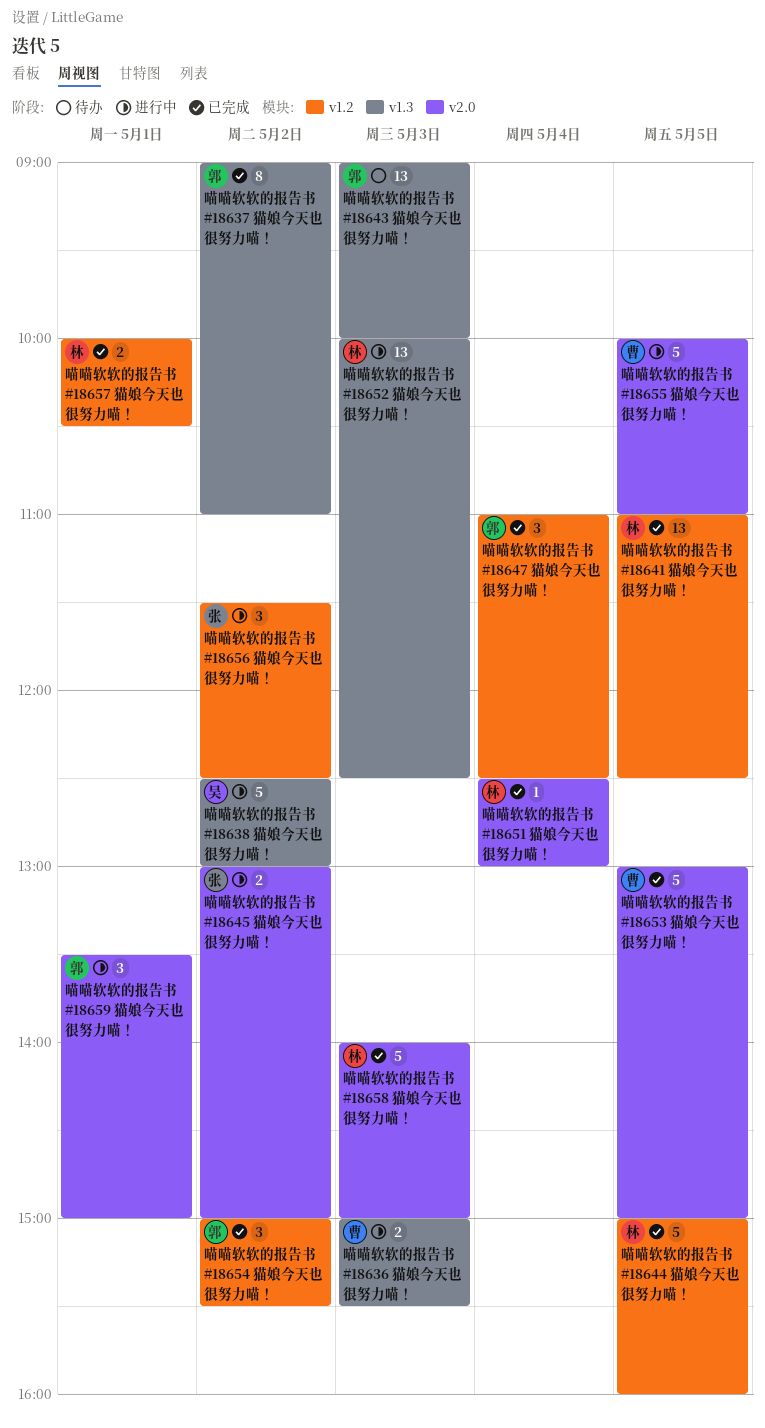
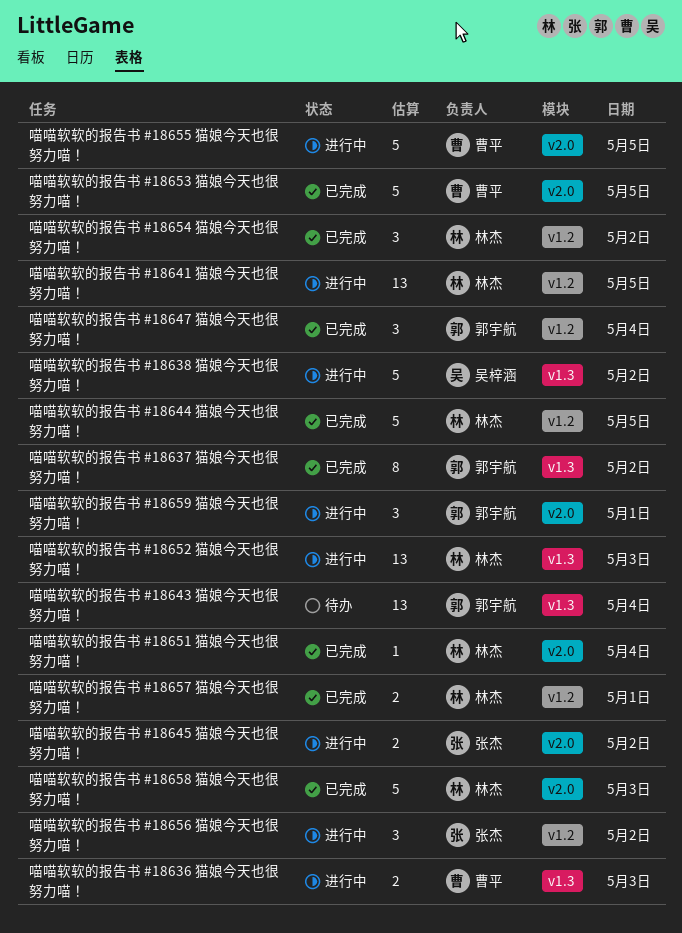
喵喵软软的报告书 #18641 猫娘今天也很努力喵！, status: 已完成 -> 进行中
喵喵软软的报告书 #18643 猫娘今天也很努力喵！, day: May 3 -> May 4
喵喵软软的报告书 #18654 猫娘今天也很努力喵！, owner: 郭宇航 -> 林杰

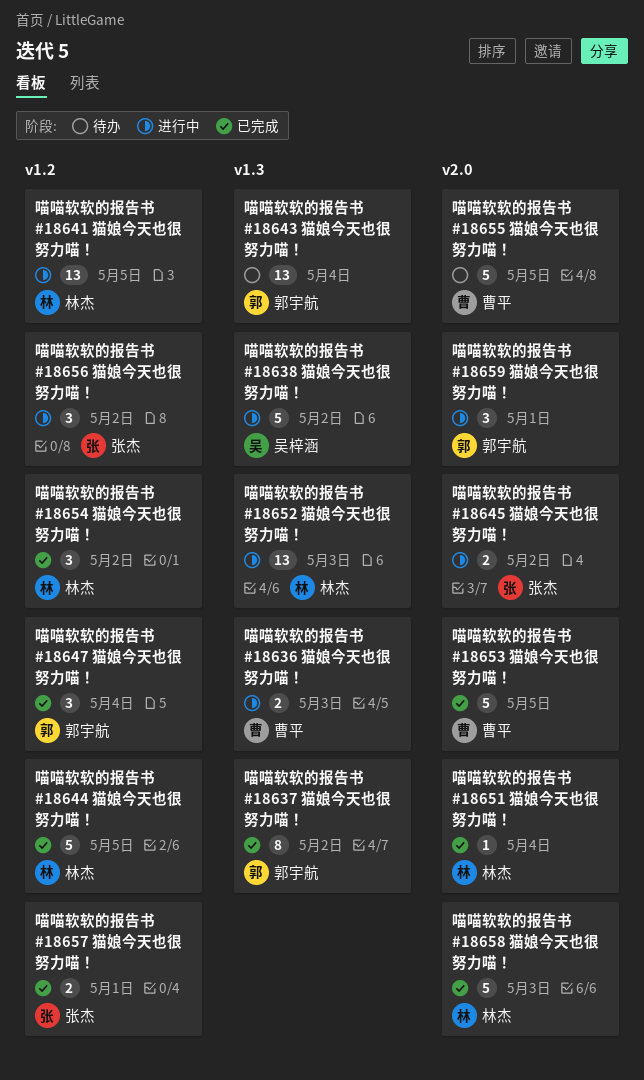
喵喵软软的报告书 #18655 猫娘今天也很努力喵！, status: 进行中 -> 待办
喵喵软软的报告书 #18657 猫娘今天也很努力喵！, owner: 林杰 -> 张杰

